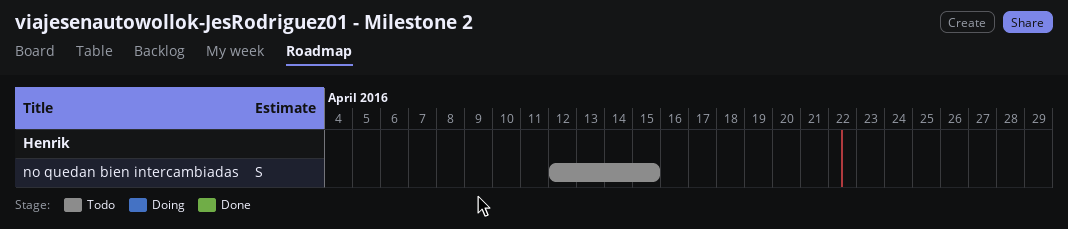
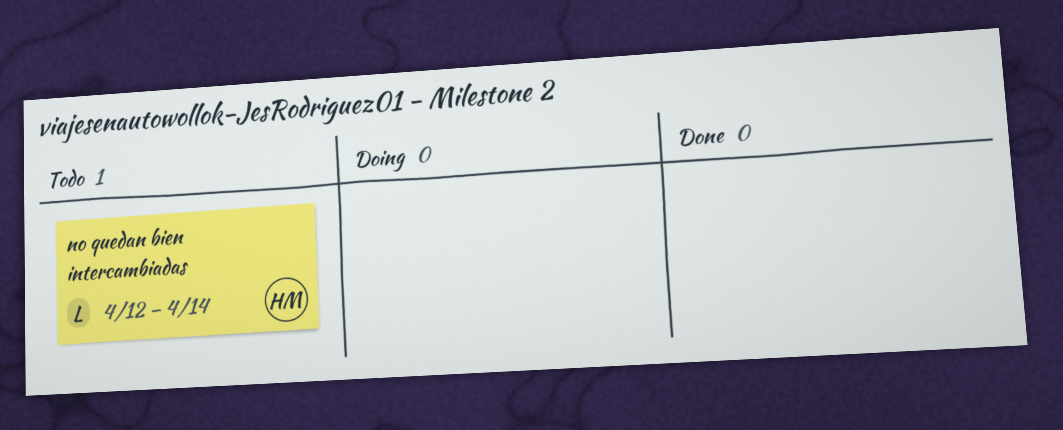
no quedan bien intercambiadas, estimate: S -> L
no quedan bien intercambiadas, due: Apr 15 -> Apr 14

